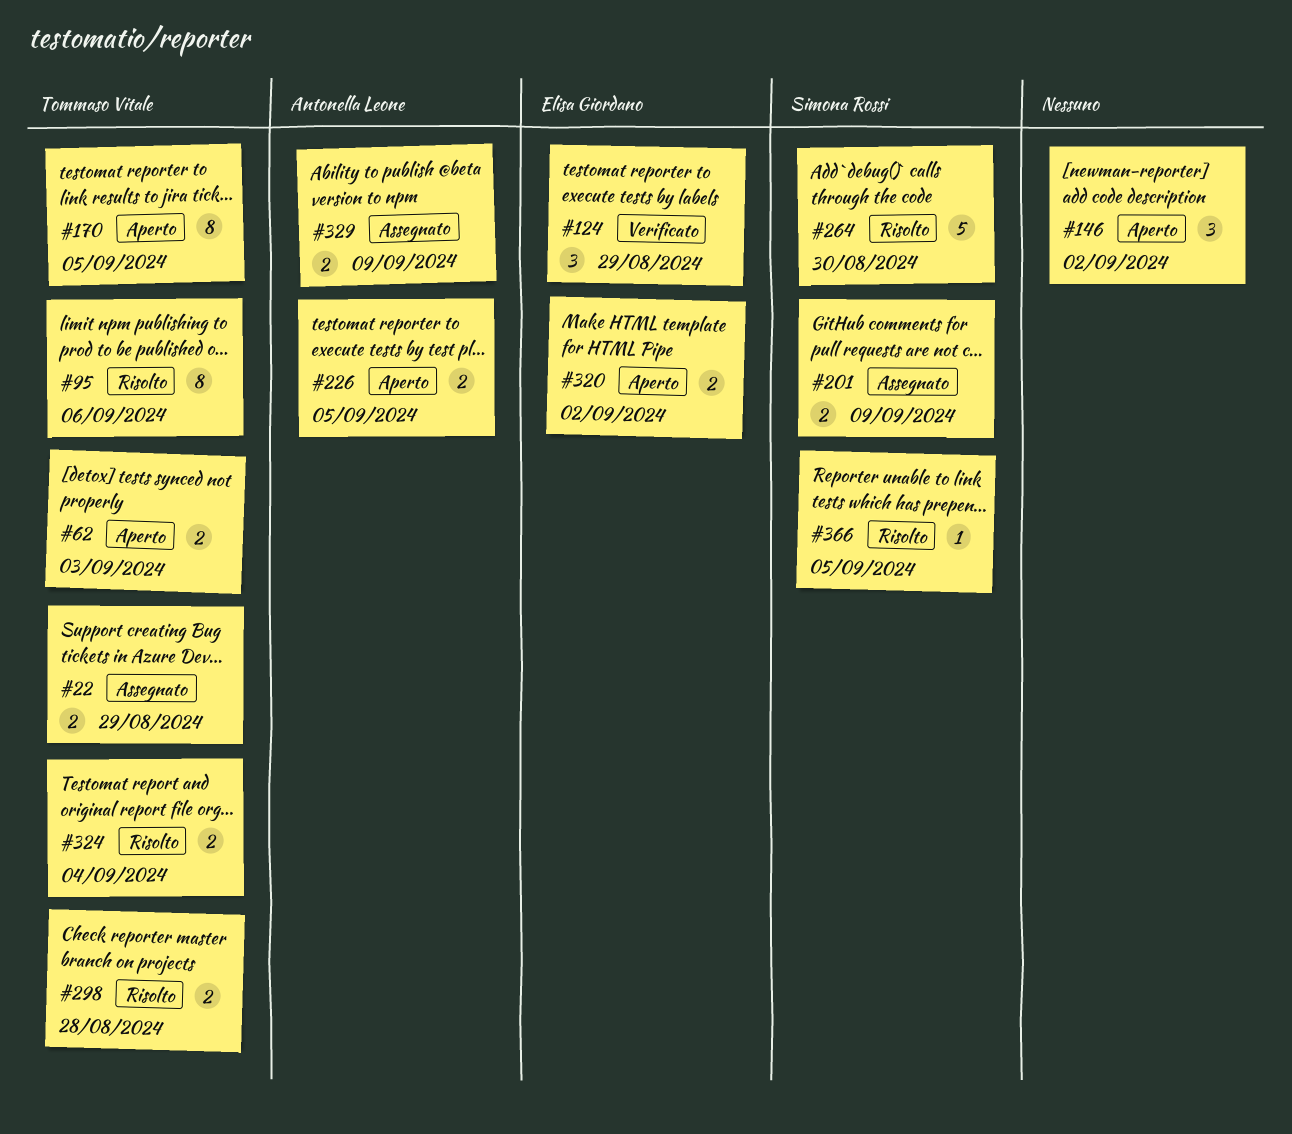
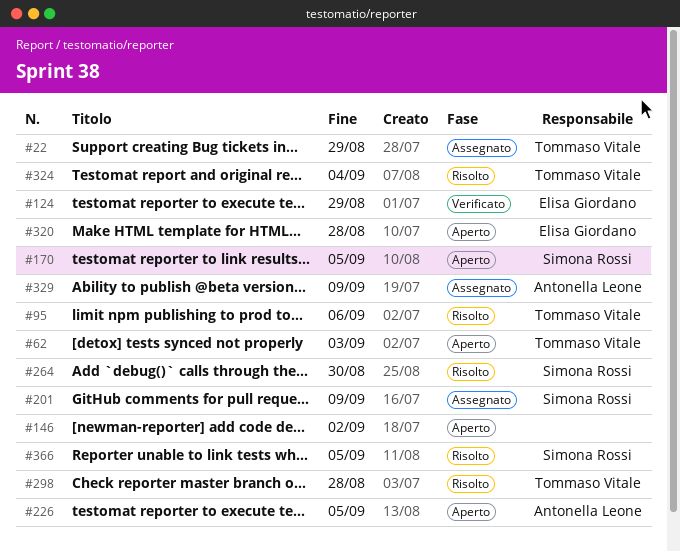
#170, owner: Tommaso Vitale -> Simona Rossi
#320, due: Sep 2 -> Aug 28

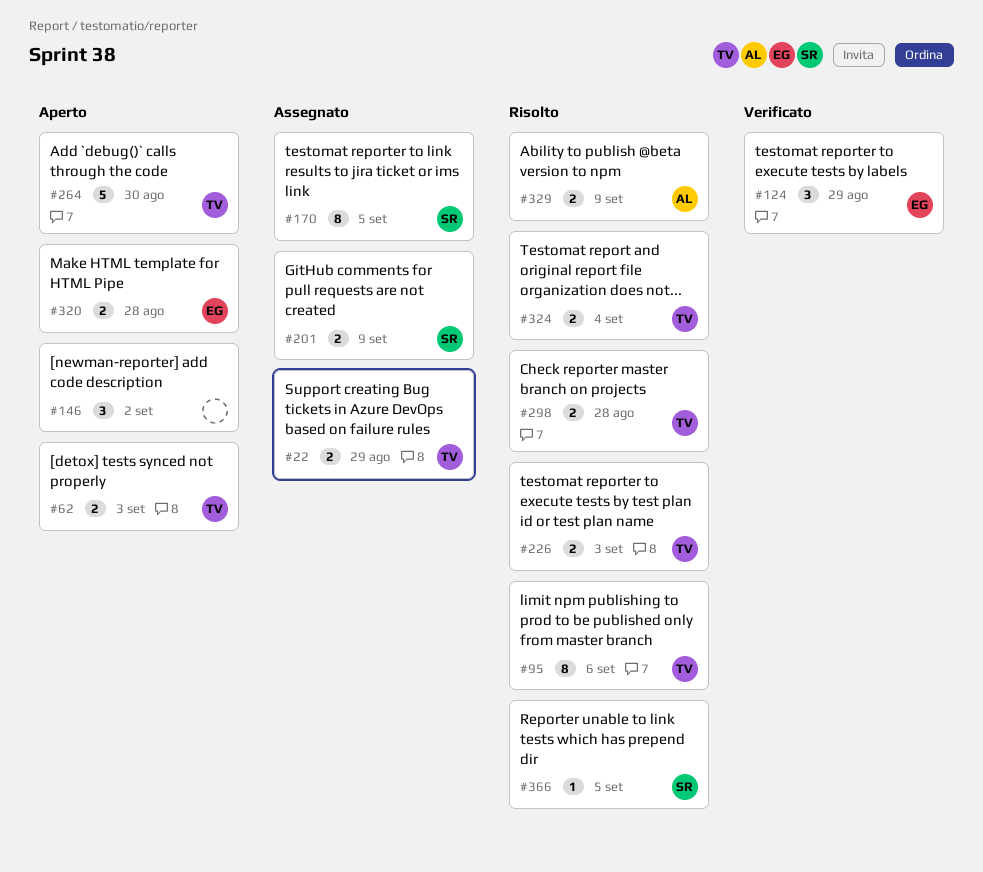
#170, status: Aperto -> Assegnato
#226, status: Aperto -> Risolto
#226, owner: Antonella Leone -> Tommaso Vitale
#226, due: Sep 5 -> Sep 3
#264, status: Risolto -> Aperto
#264, owner: Simona Rossi -> Tommaso Vitale
#329, status: Assegnato -> Risolto

